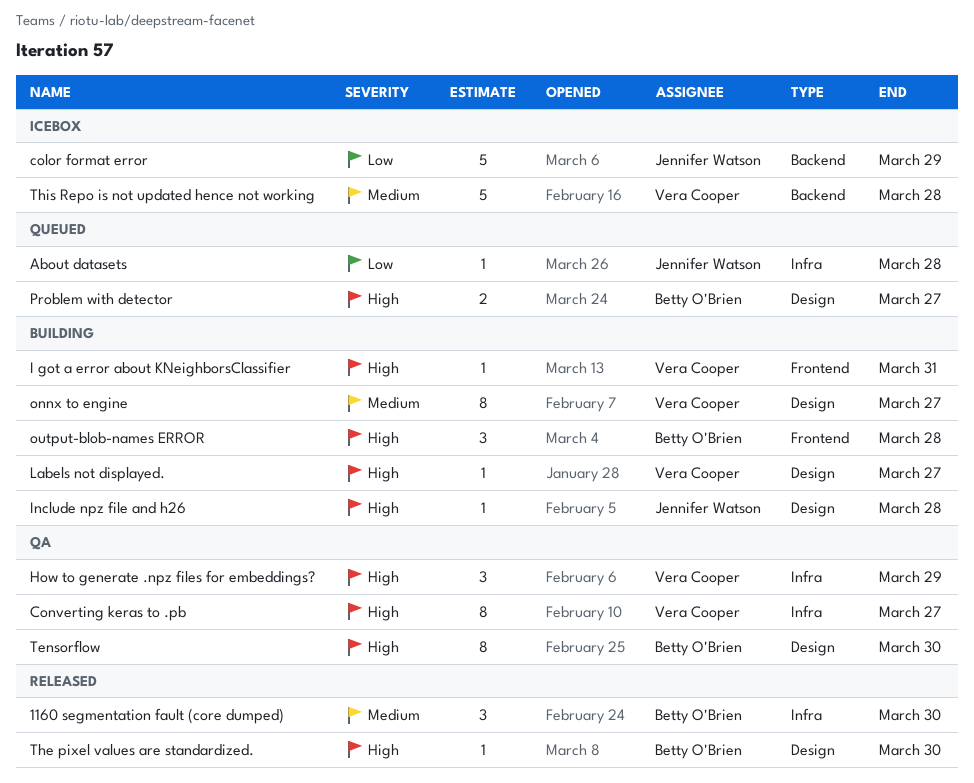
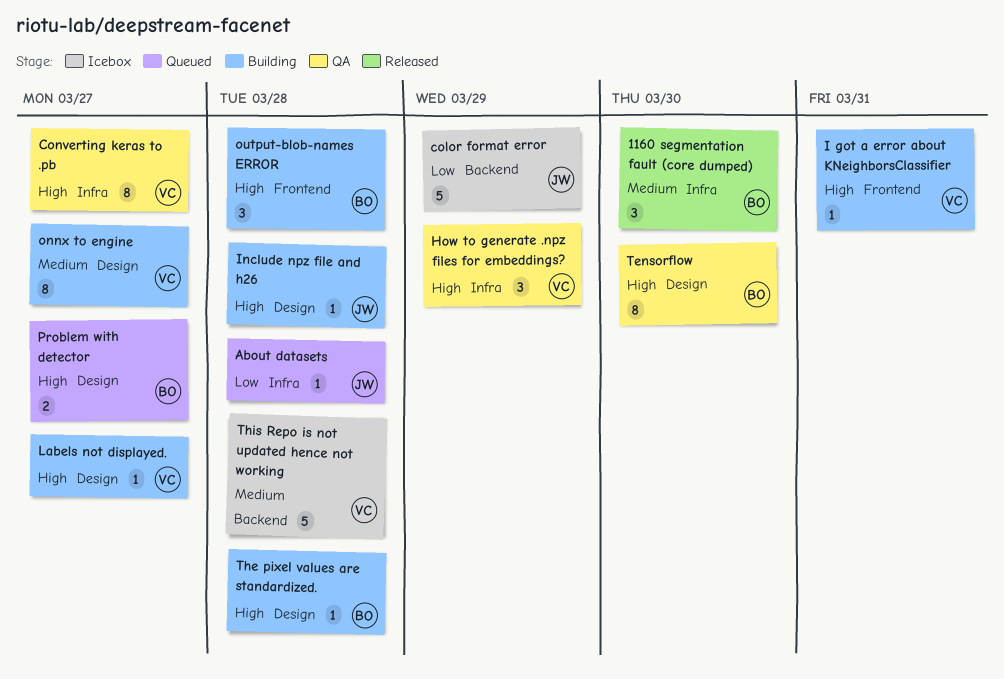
The pixel values are standardized., status: Released -> Building
The pixel values are standardized., due: Mar 30 -> Mar 28

